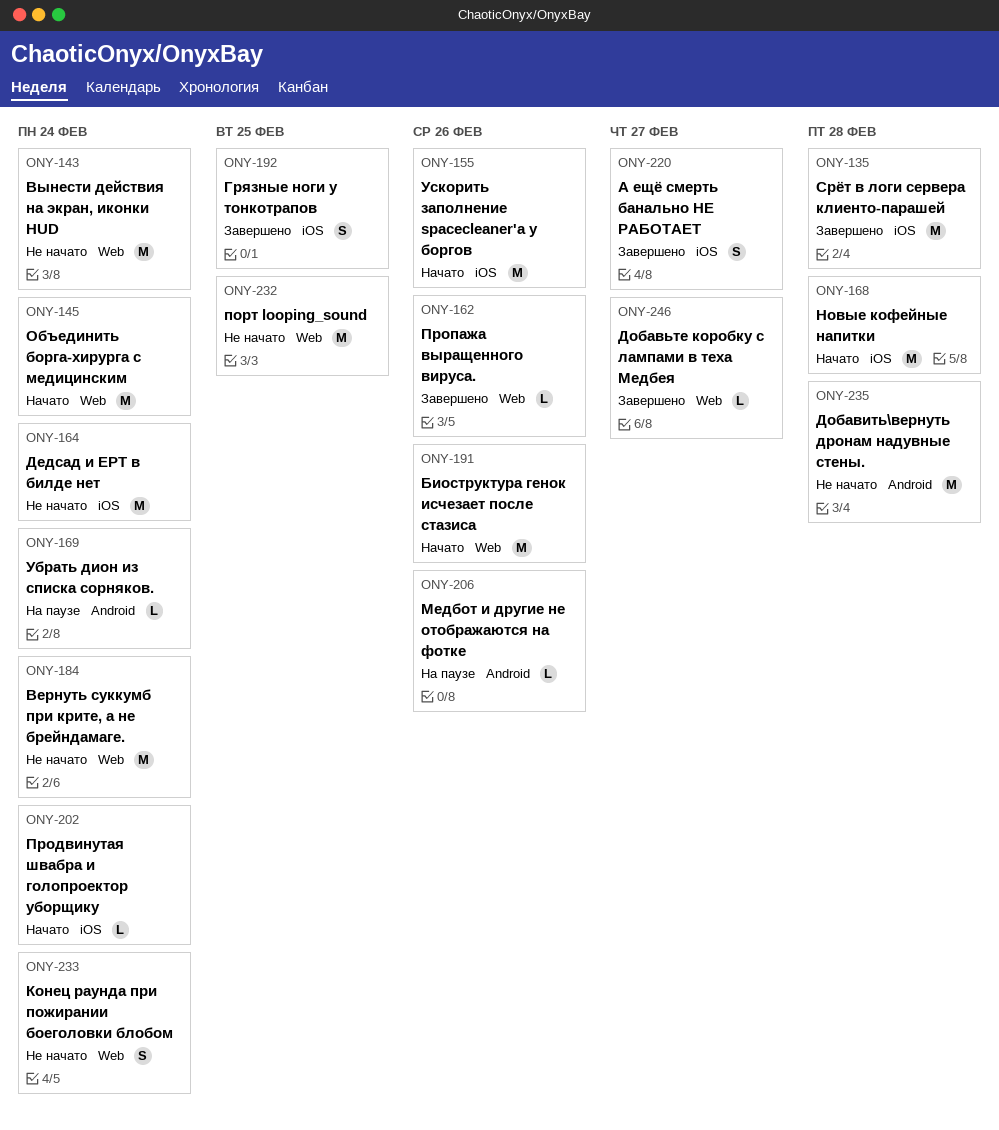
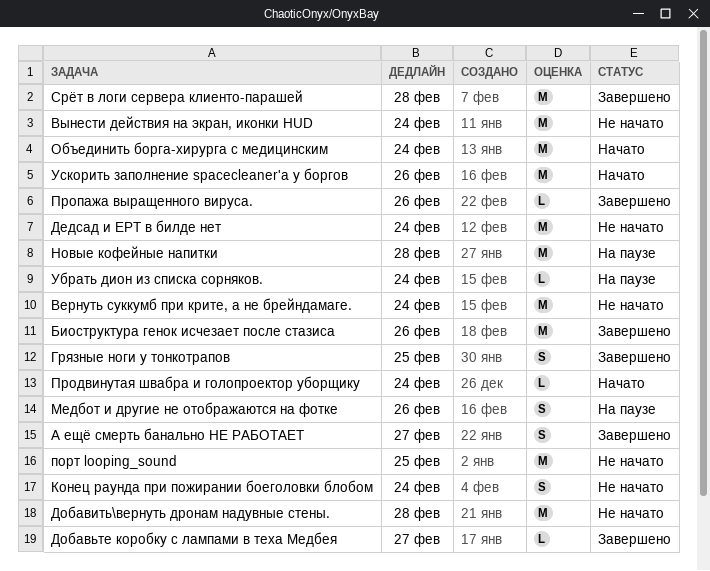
Биоструктура генок исчезает после стазиса, status: Начато -> Завершено
Медбот и другие не отображаются на фотке, estimate: L -> S
Новые кофейные напитки, status: Начато -> На паузе

